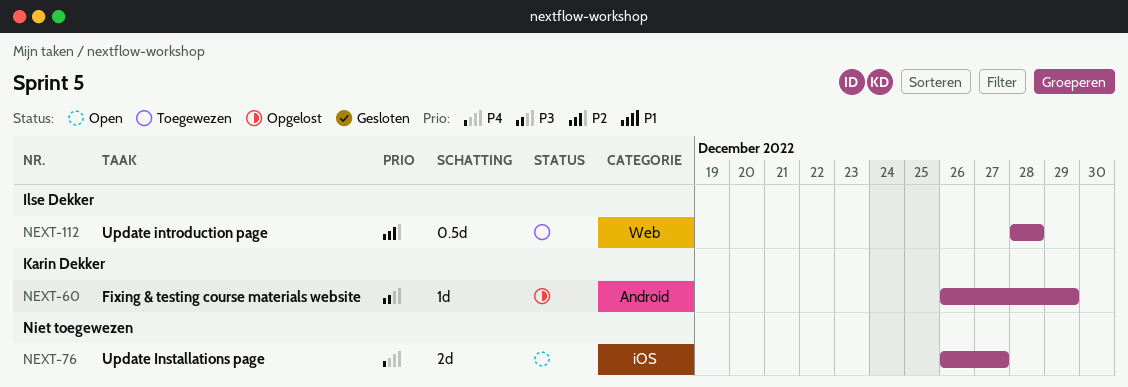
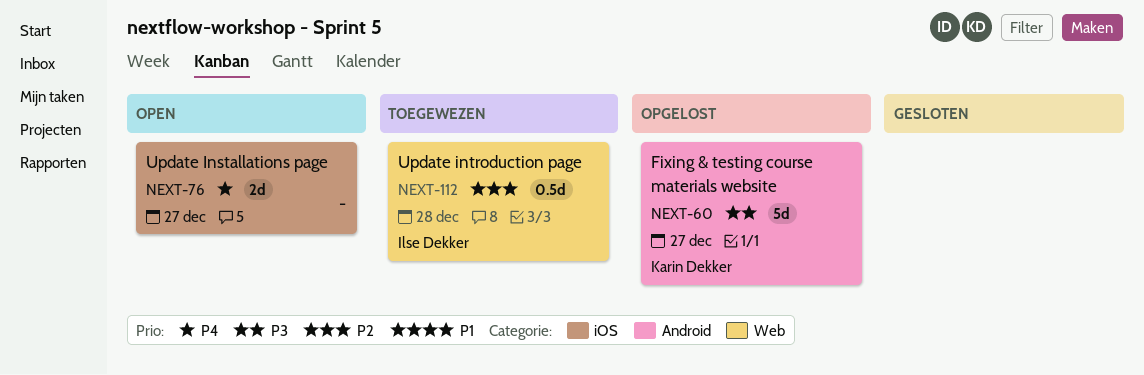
NEXT-60, estimate: 1d -> 5d
NEXT-60, due: Dec 29 -> Dec 27

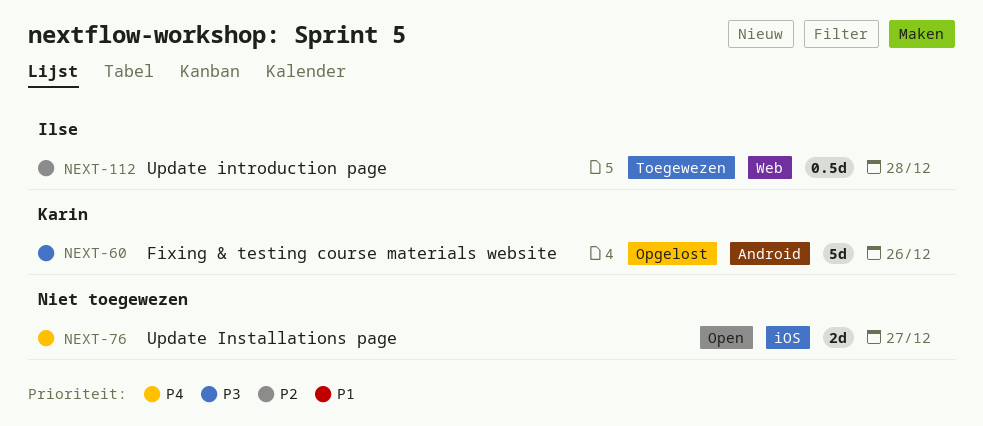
NEXT-60, due: Dec 27 -> Dec 26

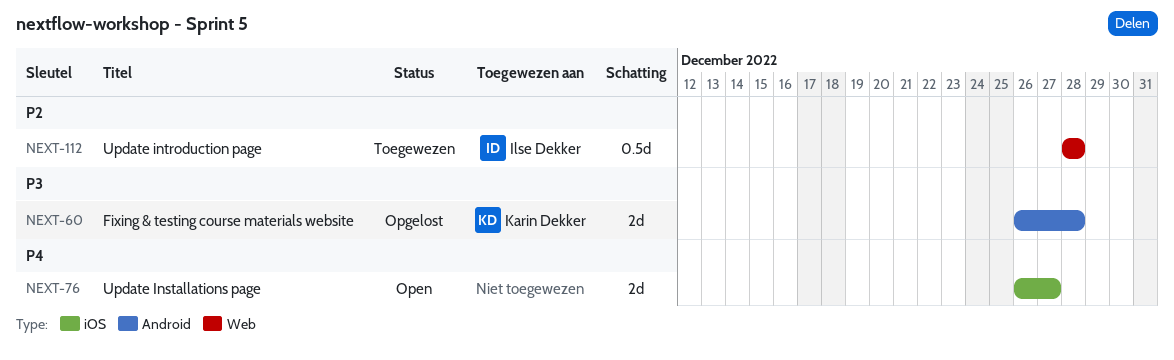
NEXT-60, estimate: 5d -> 2d
NEXT-60, due: Dec 26 -> Dec 28

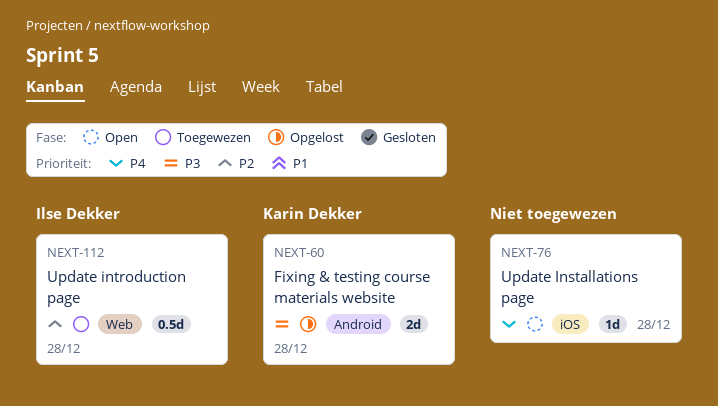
NEXT-76, estimate: 2d -> 1d
NEXT-76, due: Dec 27 -> Dec 28

